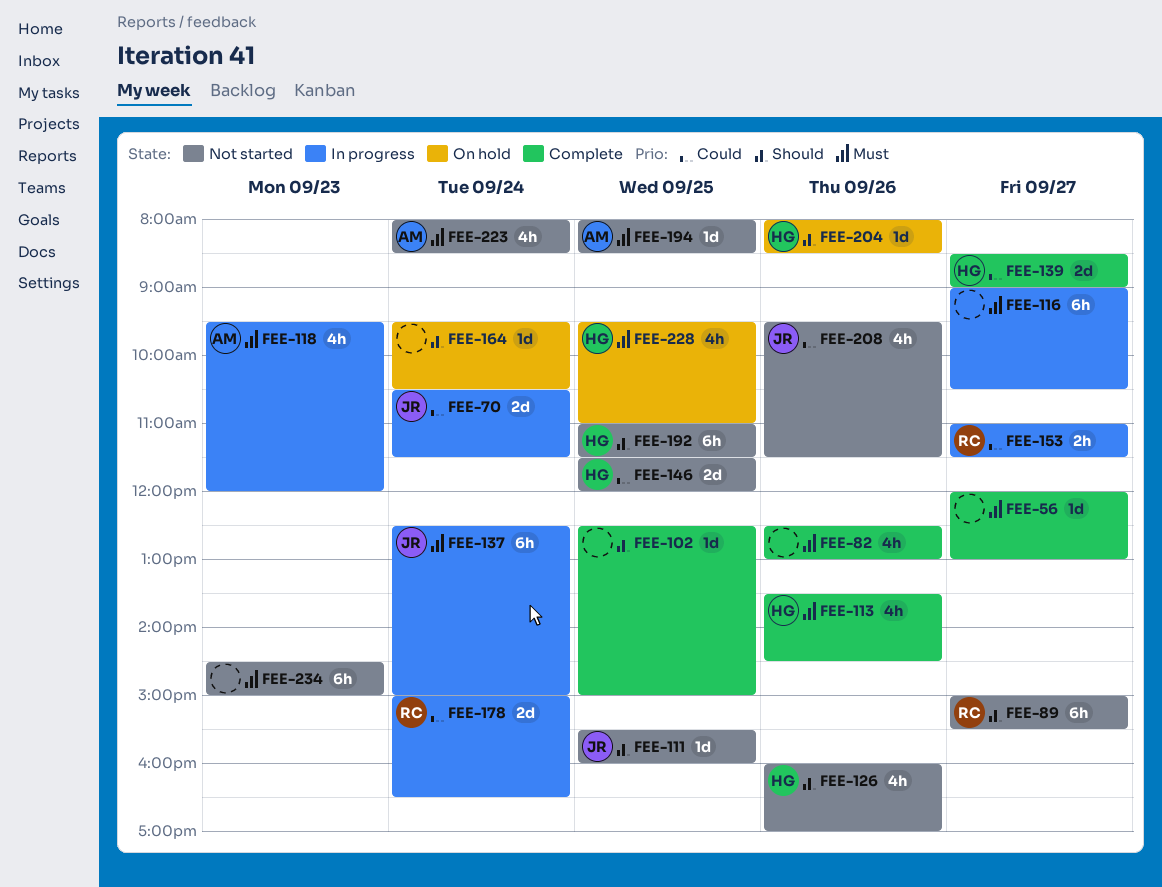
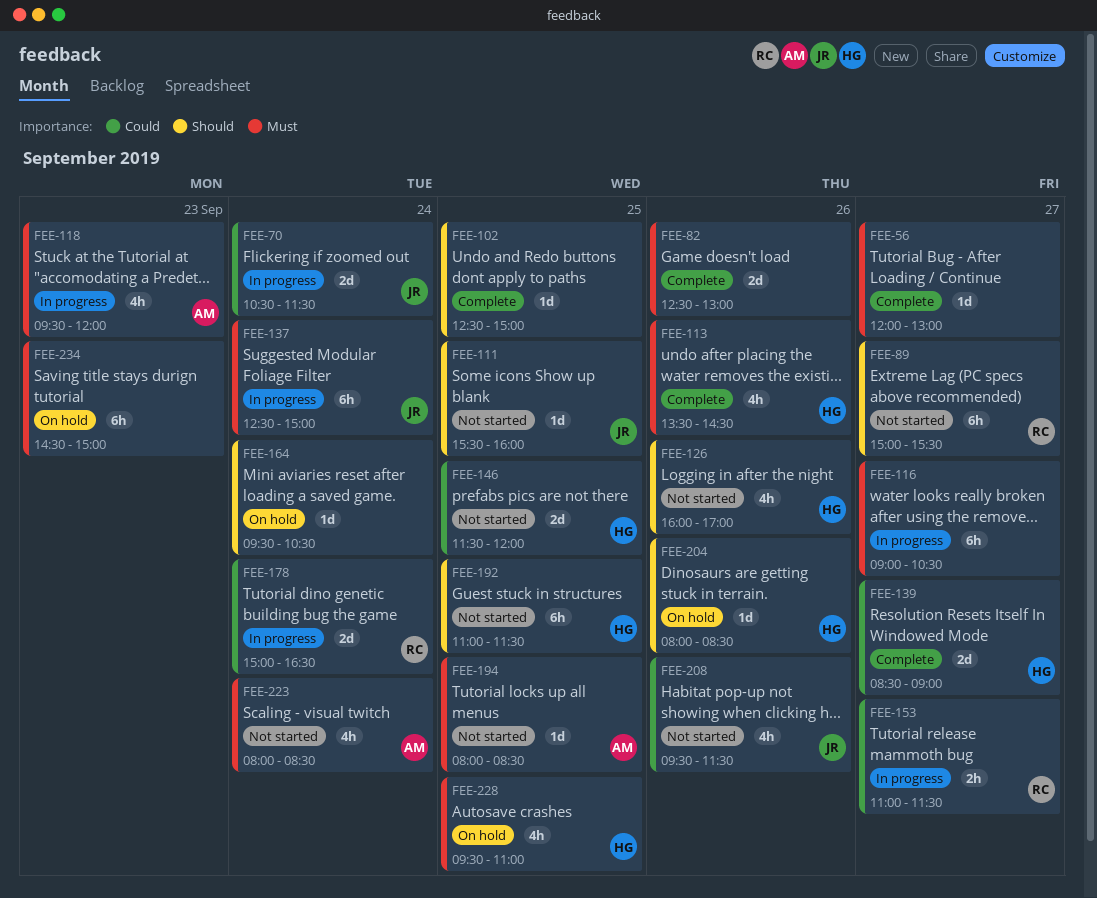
FEE-82, estimate: 4h -> 2d
FEE-234, status: Not started -> On hold

